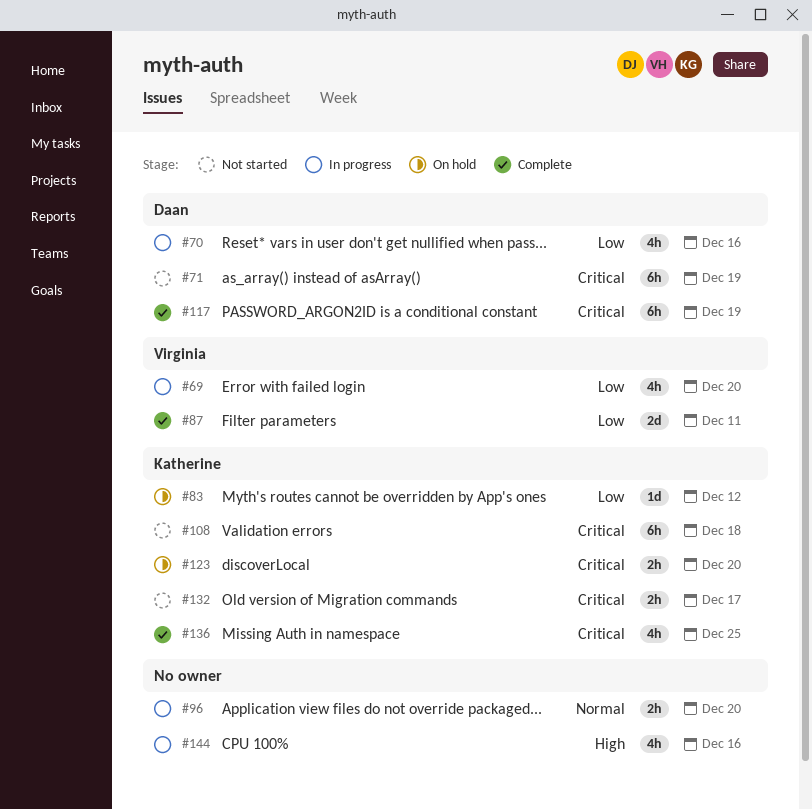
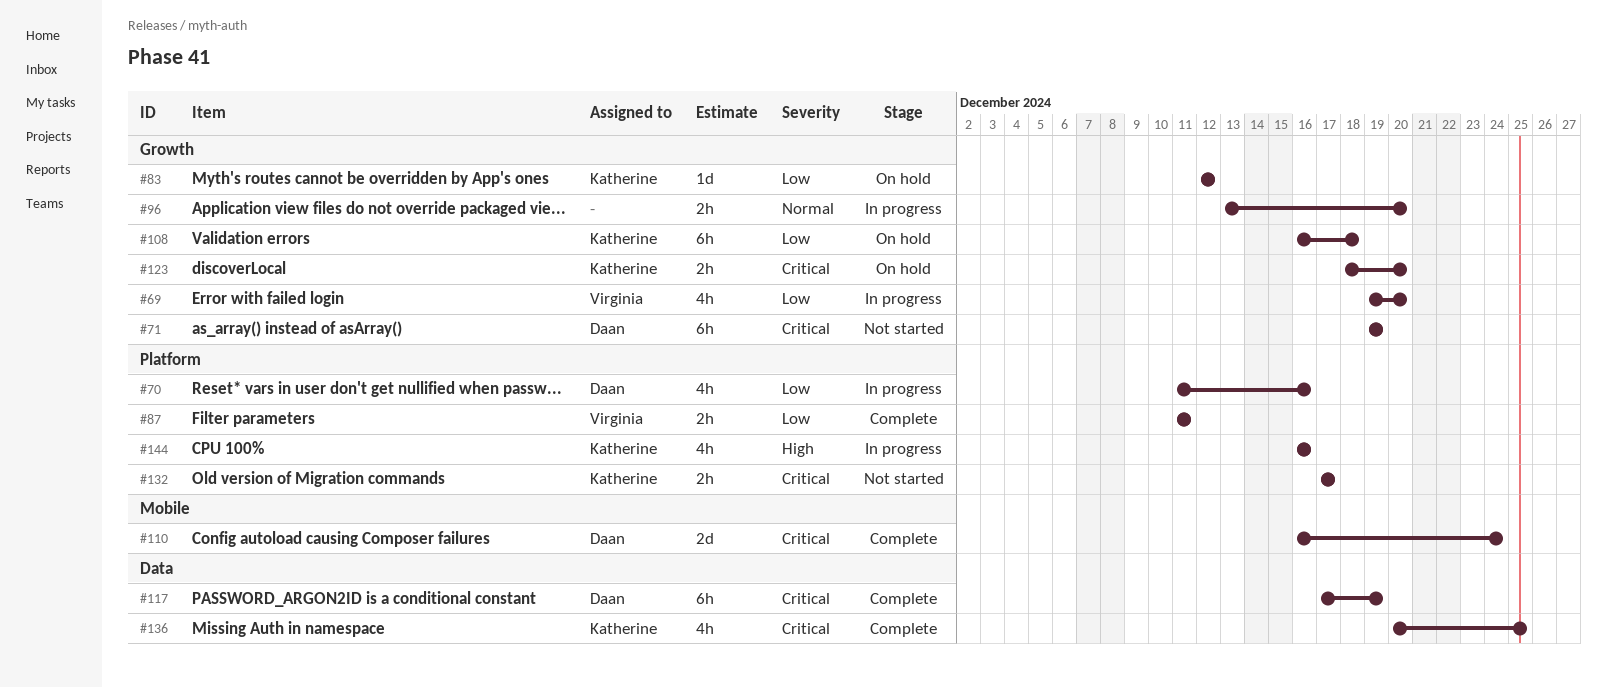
#87, estimate: 2d -> 2h
#108, status: Not started -> On hold
#108, priority: Critical -> Low
#110: none -> present
#144, owner: none -> Katherine

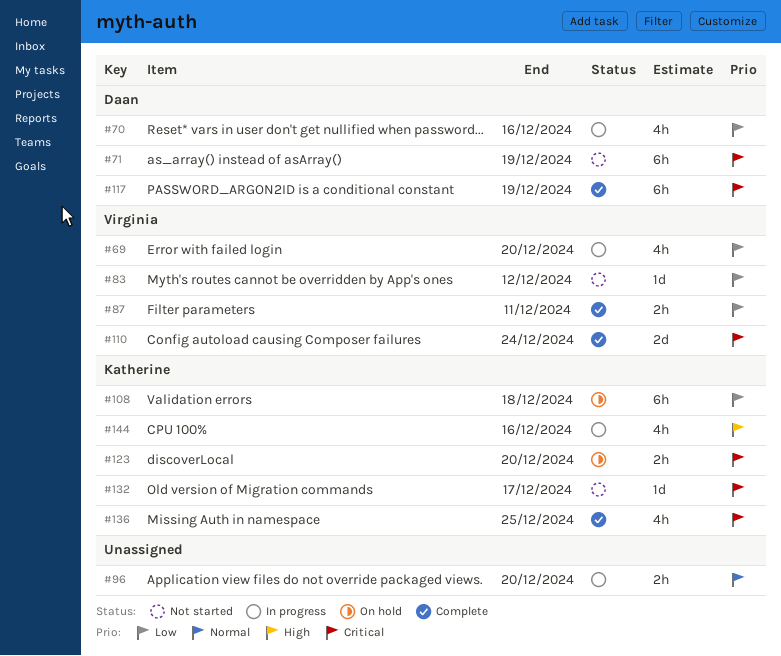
#83, status: On hold -> Not started
#83, owner: Katherine -> Virginia
#110, owner: Daan -> Virginia
#132, estimate: 2h -> 1d

